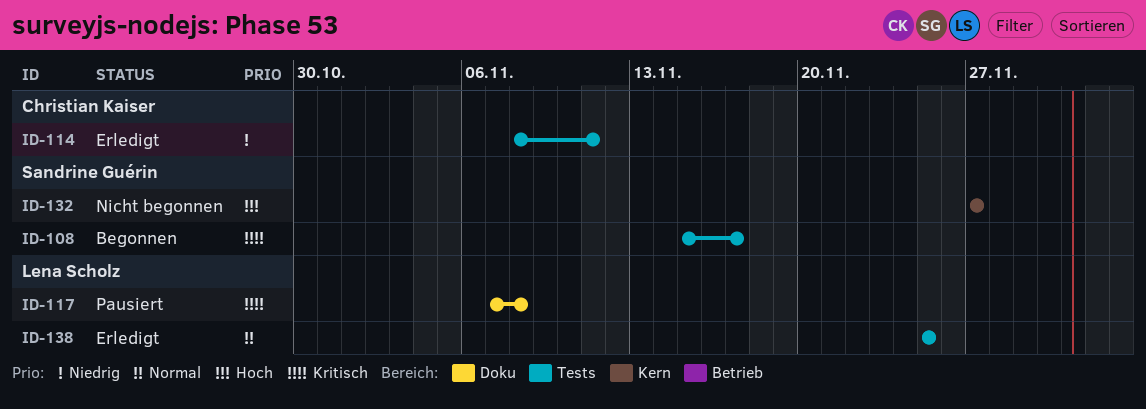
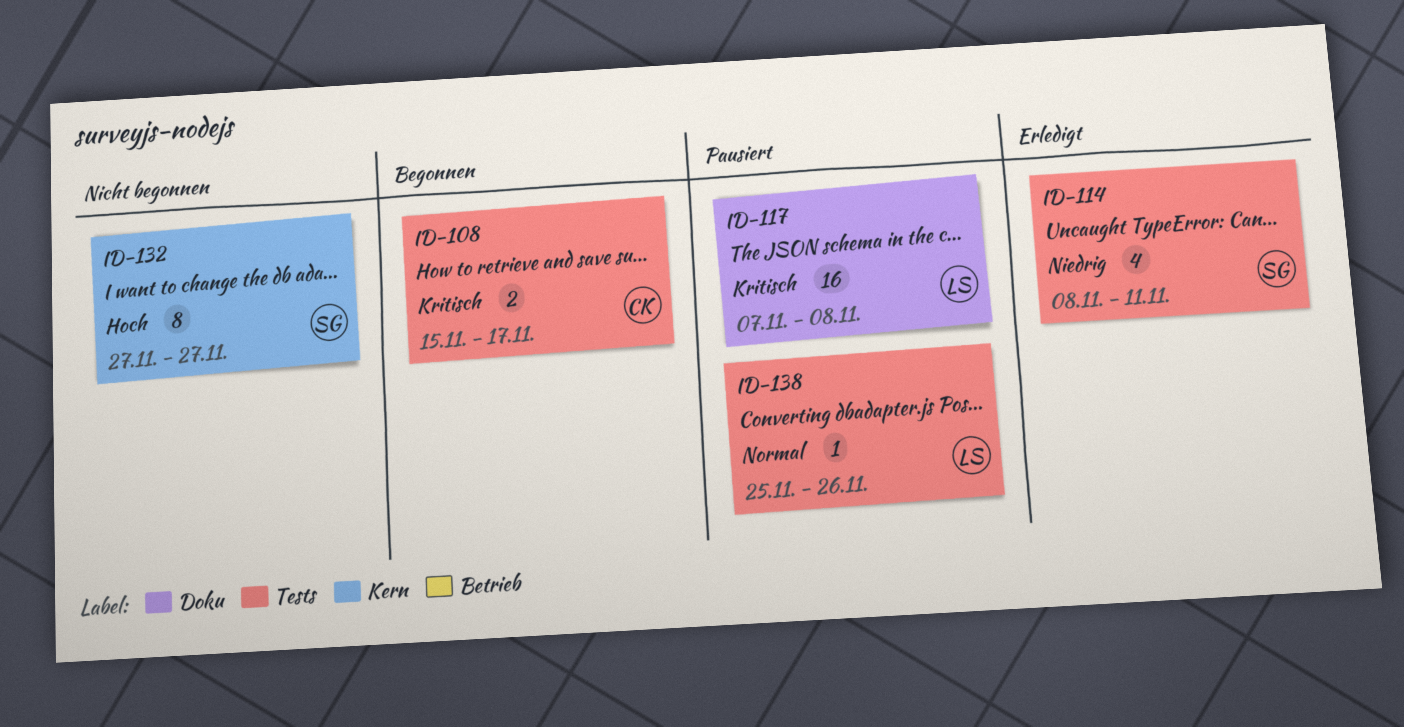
ID-108, owner: Sandrine Guérin -> Christian Kaiser
ID-114, owner: Christian Kaiser -> Sandrine Guérin
ID-138, status: Erledigt -> Pausiert
ID-138, due: Nov 25 -> Nov 26

